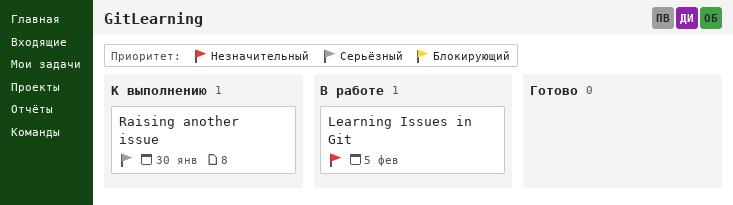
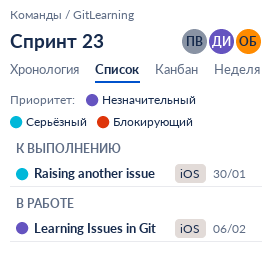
Learning Issues in Git, due: Feb 5 -> Feb 6

